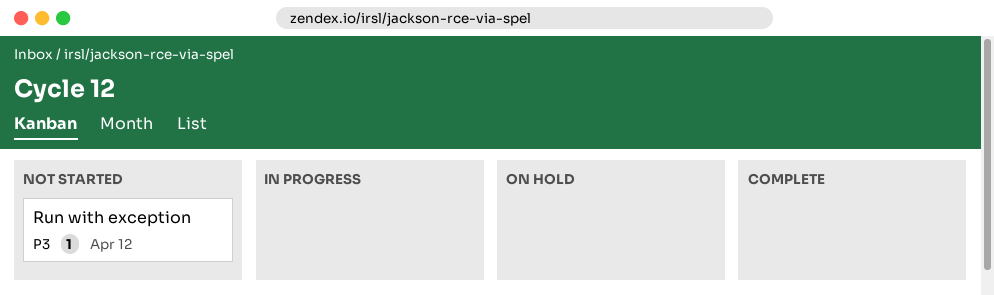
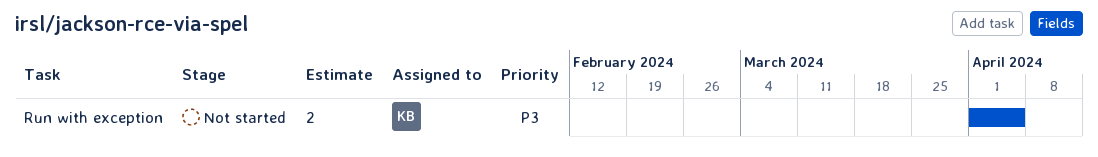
Run with exception, estimate: 1 -> 2
Run with exception, due: Apr 12 -> Apr 5

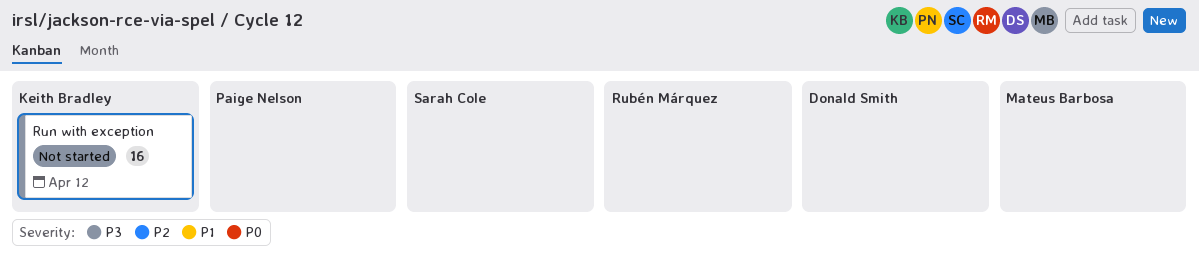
Run with exception, estimate: 2 -> 16
Run with exception, due: Apr 5 -> Apr 12

